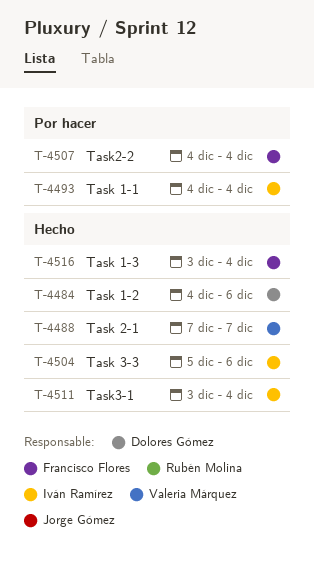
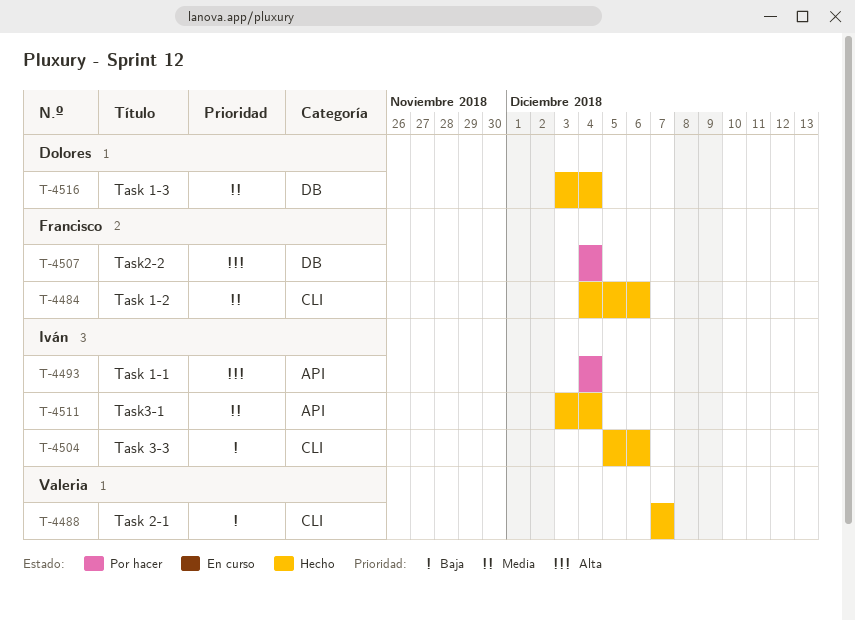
T-4484, owner: Dolores Gómez -> Francisco Flores
T-4516, owner: Francisco Flores -> Dolores Gómez

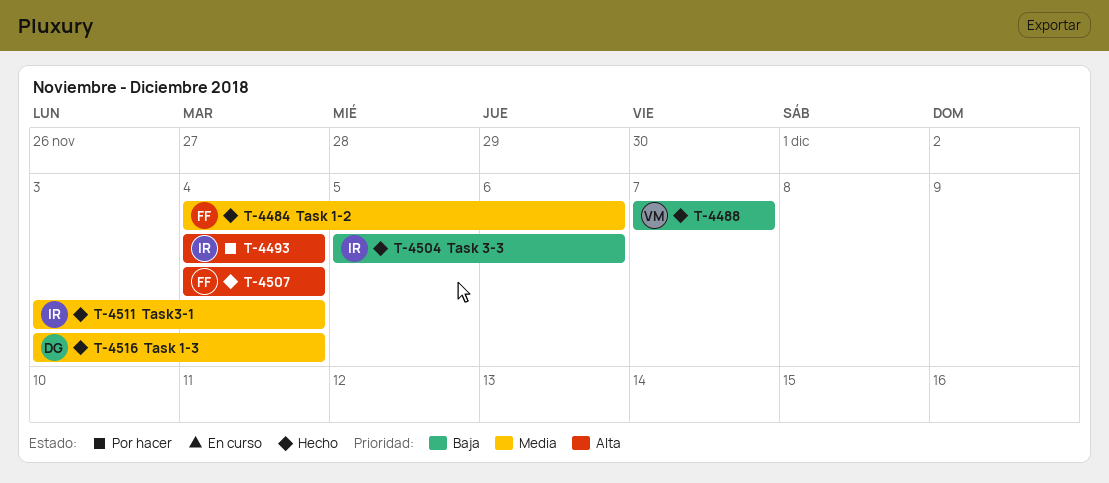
T-4507, status: Por hacer -> Hecho

